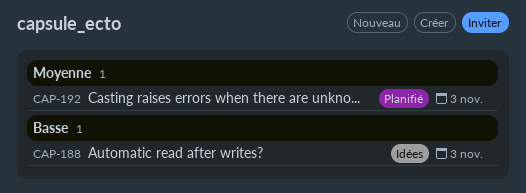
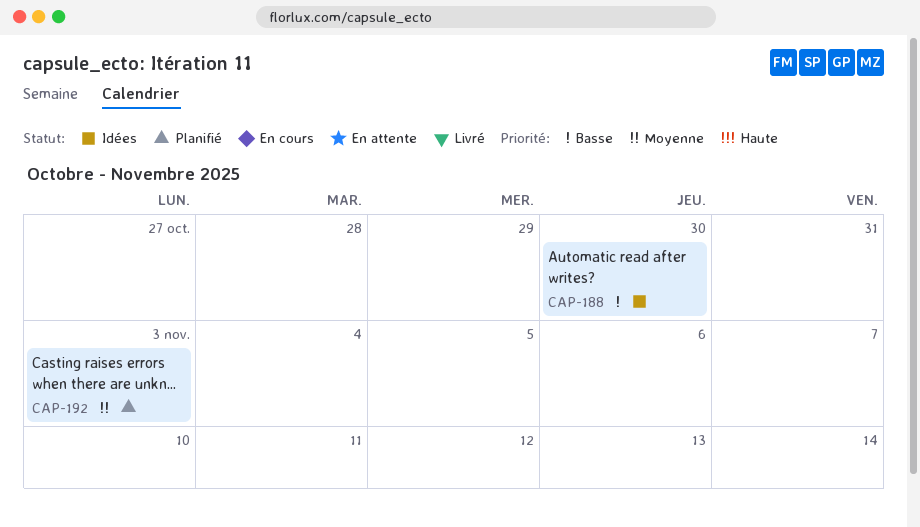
CAP-188, due: Nov 3 -> Oct 30

